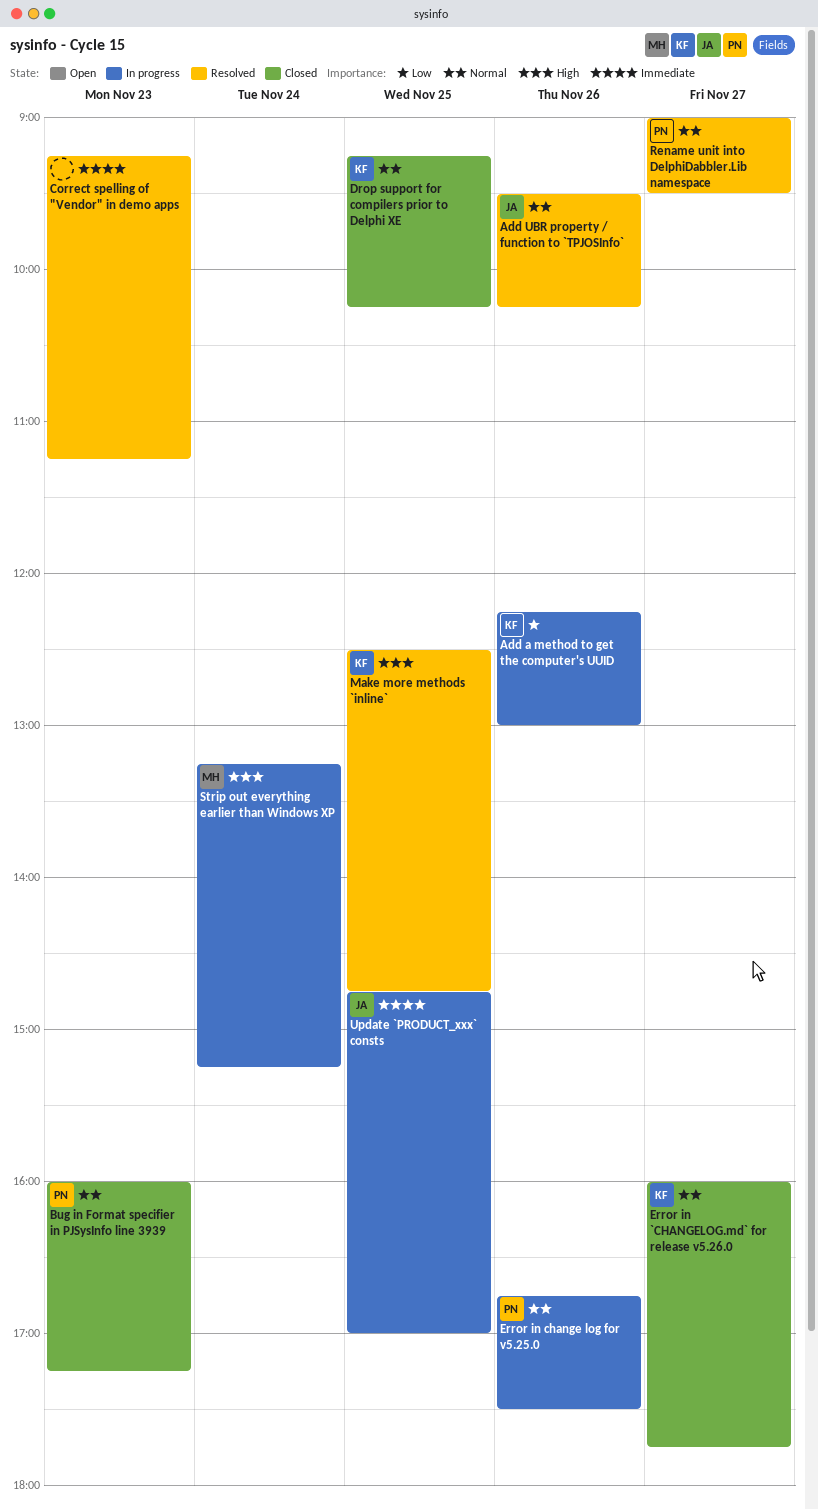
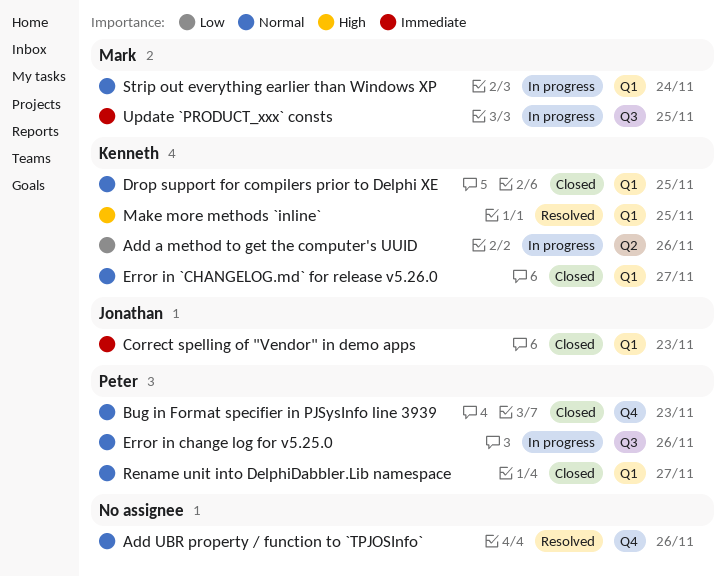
Add UBR property / function to `TPJOSInfo`, owner: Jonathan -> none
Correct spelling of "Vendor" in demo apps, status: Resolved -> Closed
Correct spelling of "Vendor" in demo apps, owner: none -> Jonathan
Rename unit into DelphiDabbler.Lib namespace, status: Resolved -> Closed
Strip out everything earlier than Windows XP, priority: High -> Normal
Update `PRODUCT_xxx` consts, owner: Jonathan -> Mark

